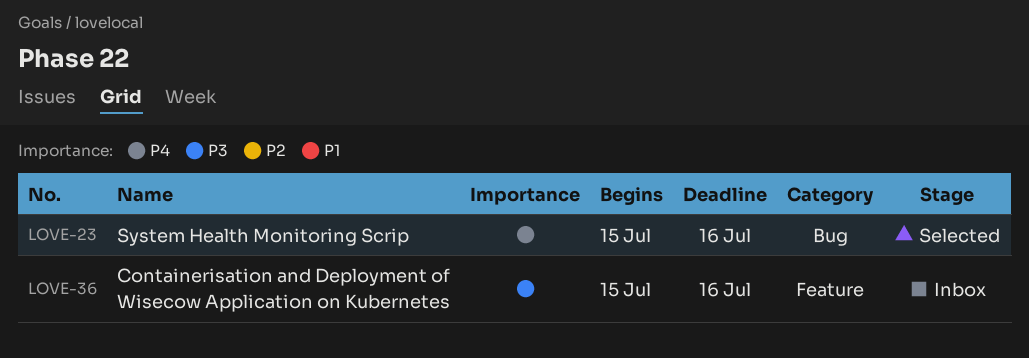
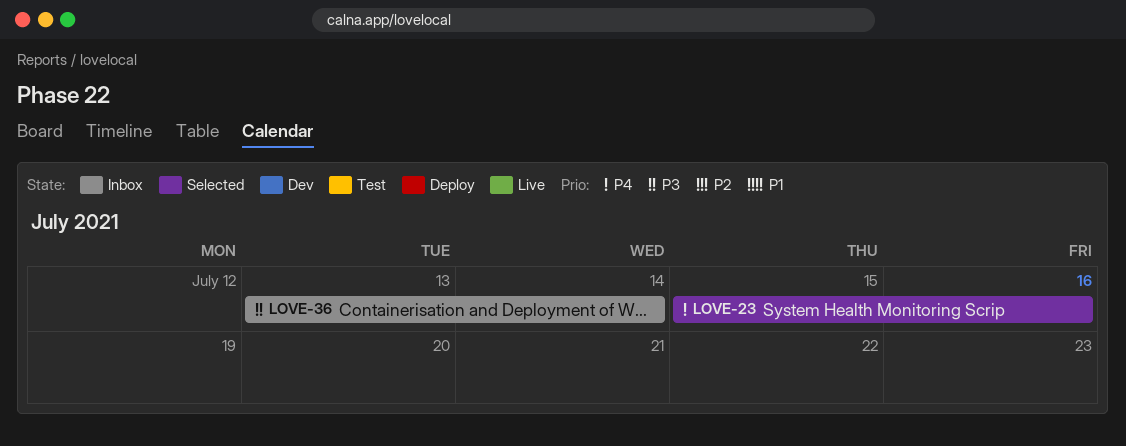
LOVE-36, start: Jul 15 -> Jul 13
LOVE-36, due: Jul 16 -> Jul 14

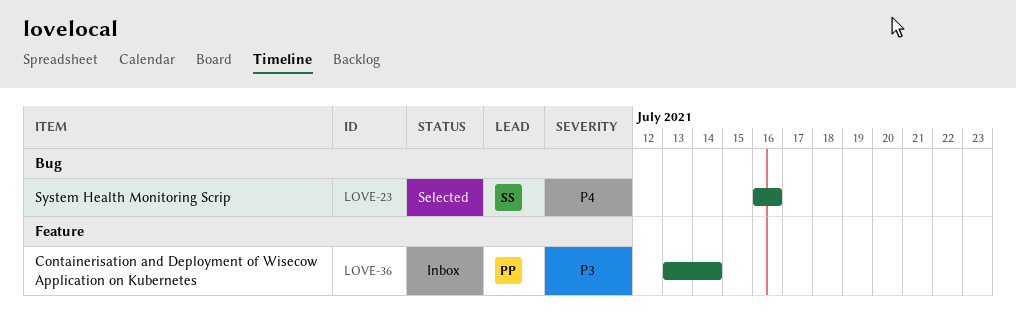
LOVE-23, start: Jul 15 -> Jul 16

